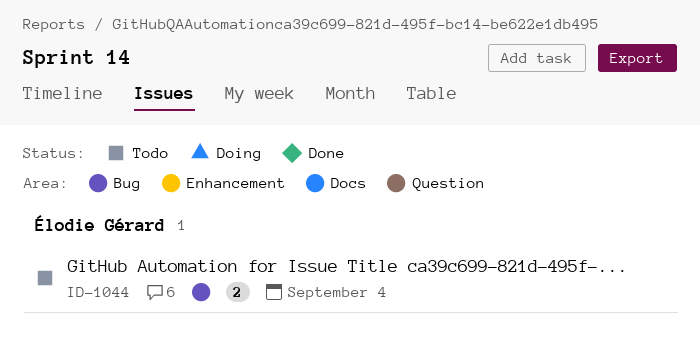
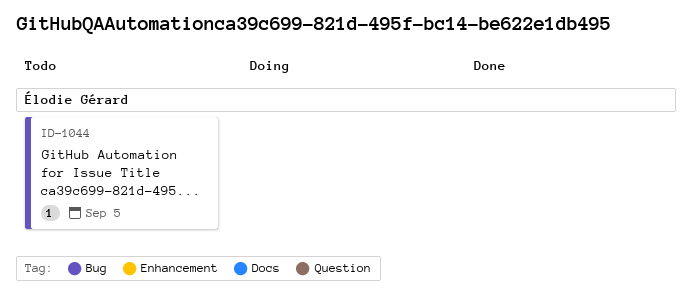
ID-1044, estimate: 2 -> 1
ID-1044, due: Sep 4 -> Sep 5

